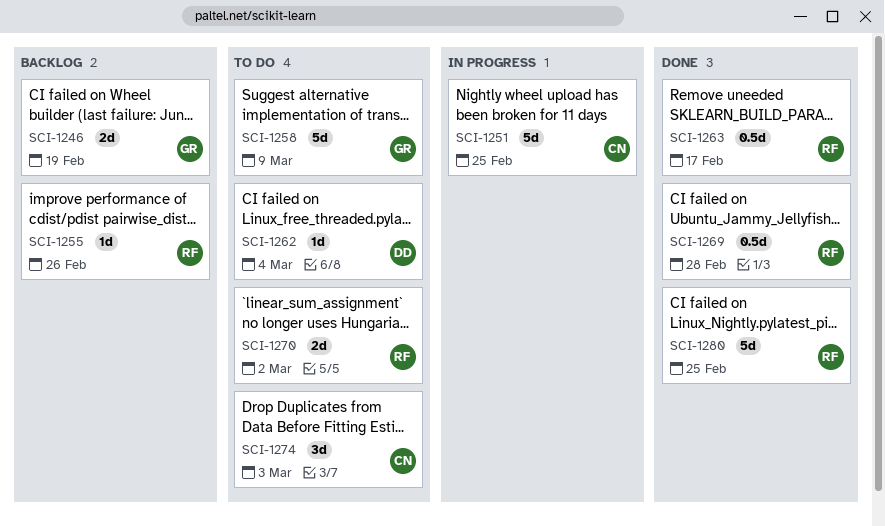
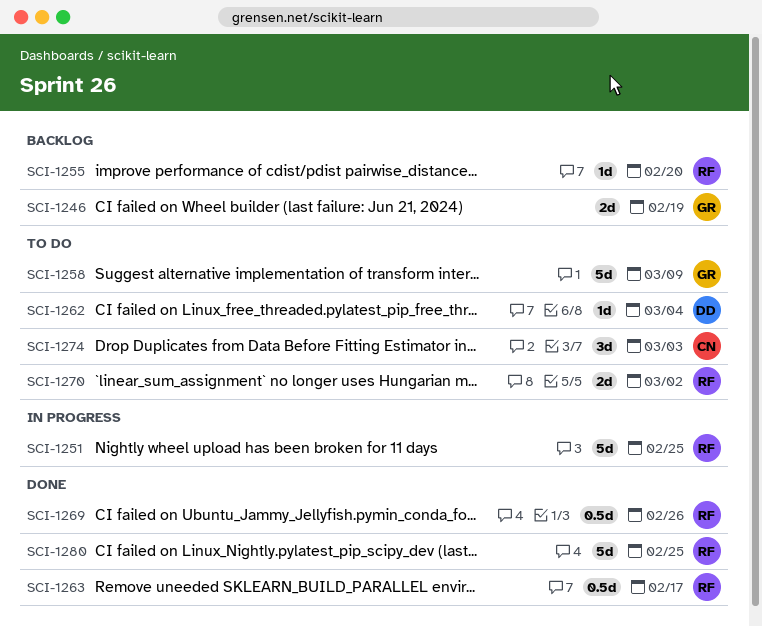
SCI-1251, owner: CN -> RF
SCI-1255, due: Feb 26 -> Feb 20
SCI-1269, due: Feb 28 -> Feb 26

